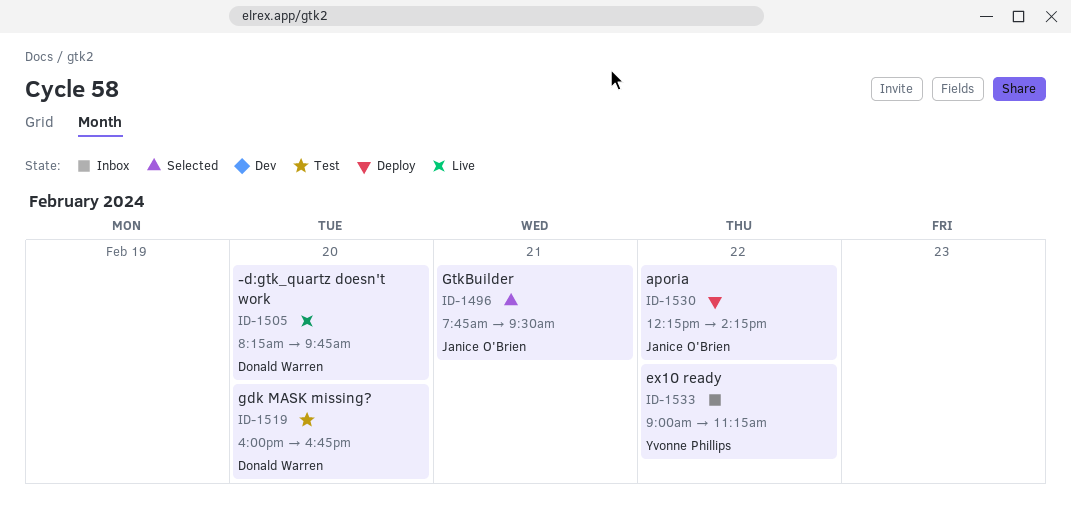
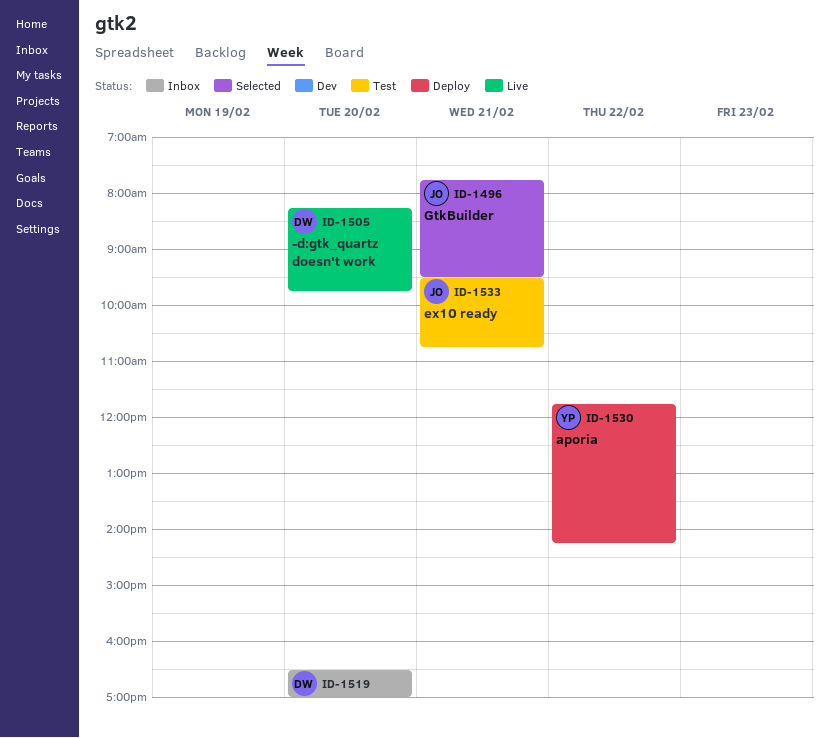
ID-1519, status: Test -> Inbox
ID-1519, begins: 16:00 -> 16:30
ID-1519, ends: 16:45 -> 17:00
ID-1530, owner: Janice O'Brien -> Yvonne Phillips
ID-1530, begins: 12:15 -> 11:45
ID-1533, status: Inbox -> Test
ID-1533, owner: Yvonne Phillips -> Janice O'Brien
ID-1533, day: Feb 22 -> Feb 21
ID-1533, begins: 09:00 -> 09:30
ID-1533, ends: 11:15 -> 10:45

